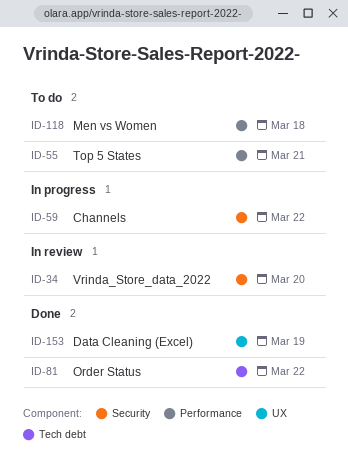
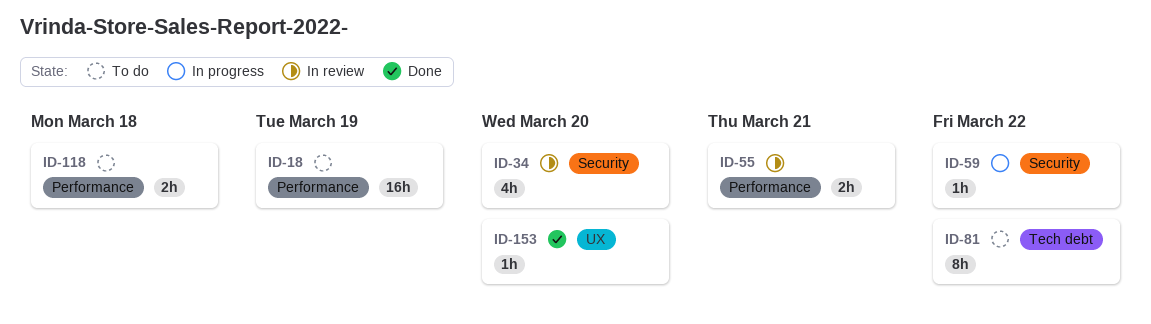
ID-18: none -> present
ID-55, status: To do -> In review
ID-81, status: Done -> To do
ID-153, due: Mar 19 -> Mar 20

